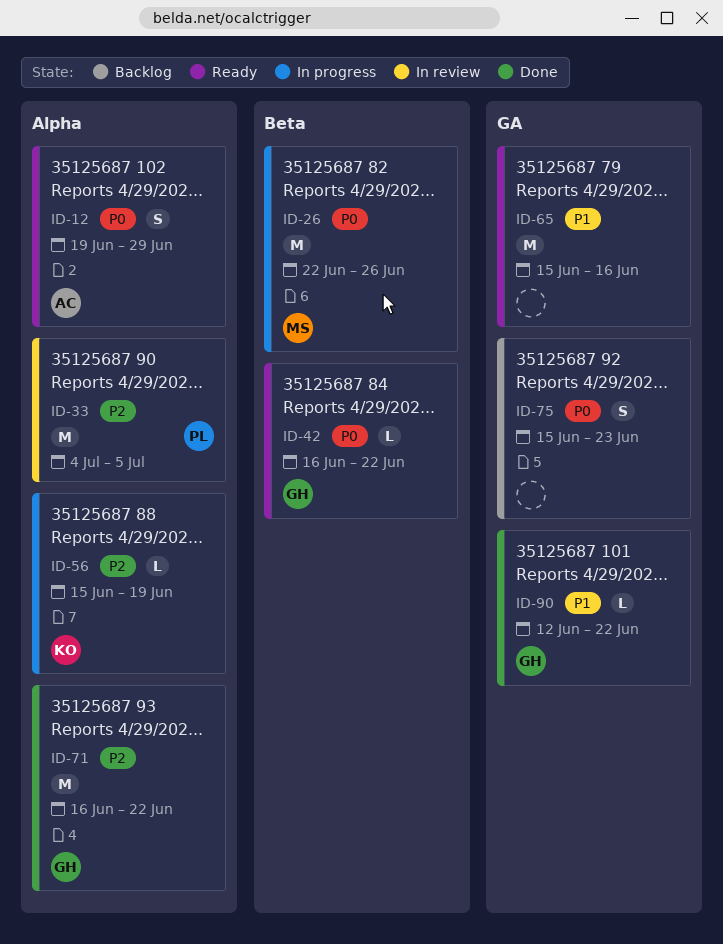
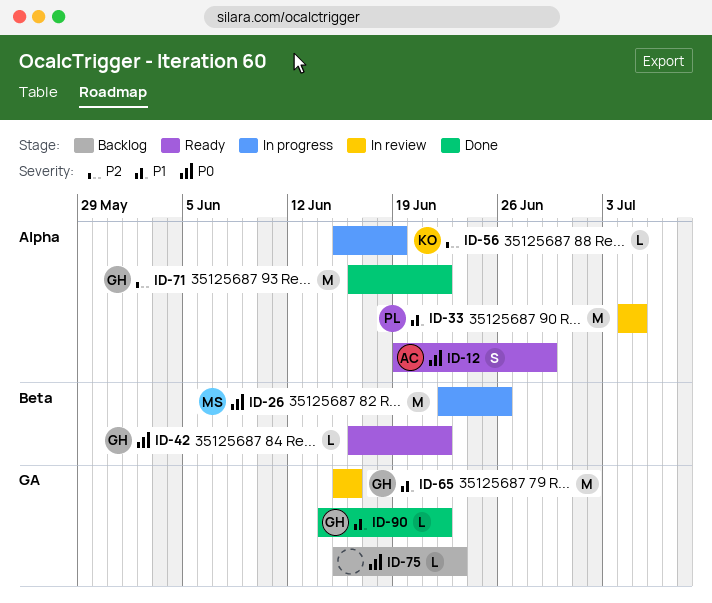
ID-33, priority: P2 -> P1
ID-65, status: Ready -> In review
ID-65, owner: none -> GH
ID-75, estimate: S -> L
ID-90, start: Jun 12 -> Jun 14

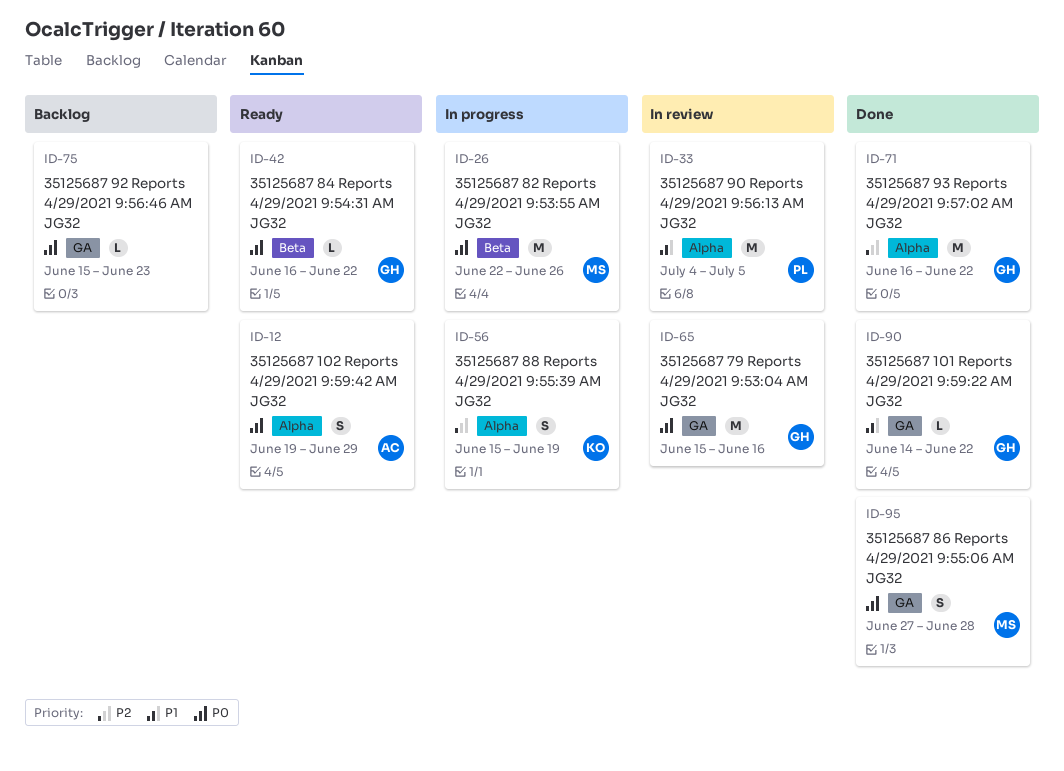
ID-56, estimate: L -> S
ID-65, priority: P1 -> P0
ID-95: none -> present

